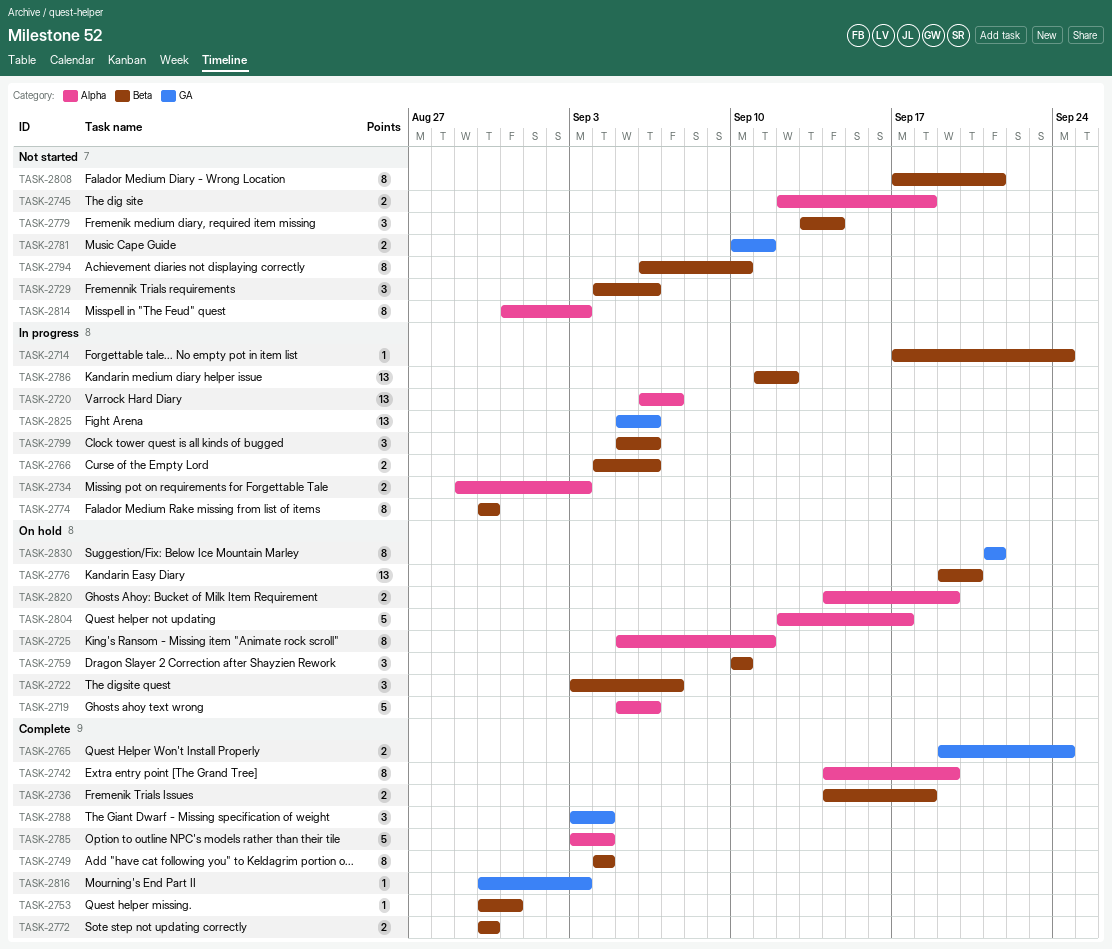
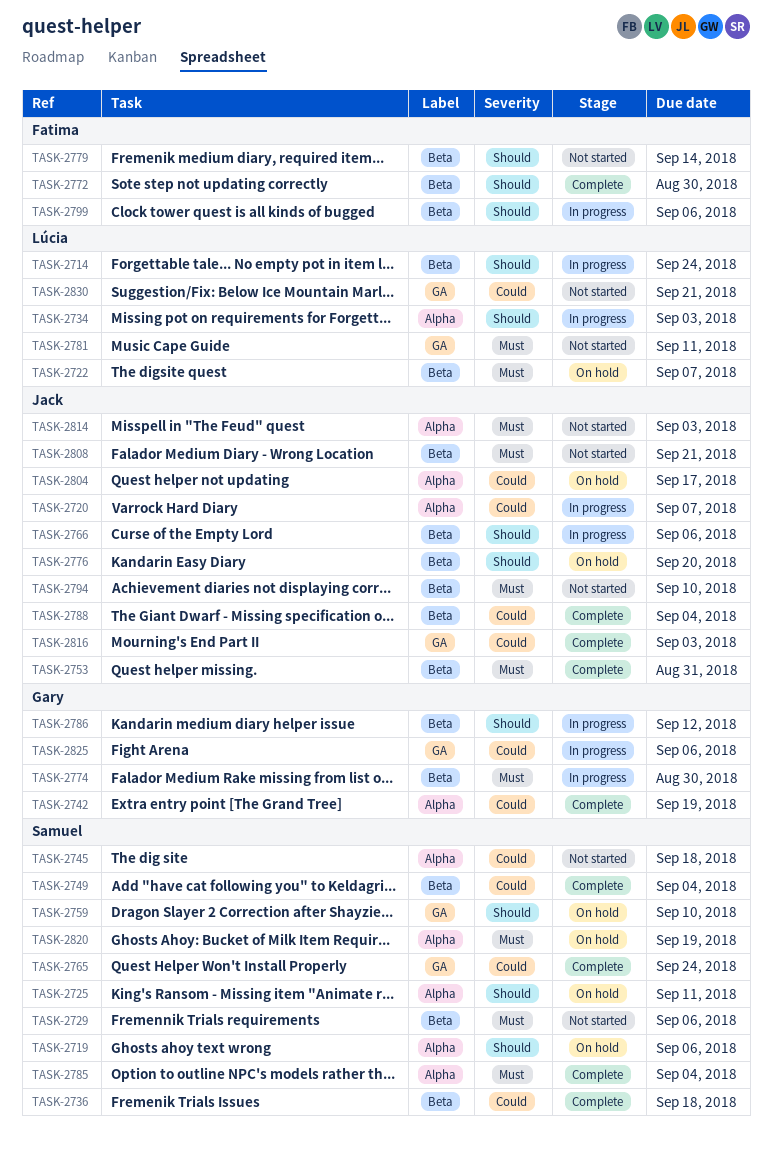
TASK-2759, label: Beta -> GA
TASK-2788, label: GA -> Beta
TASK-2830, status: On hold -> Not started

